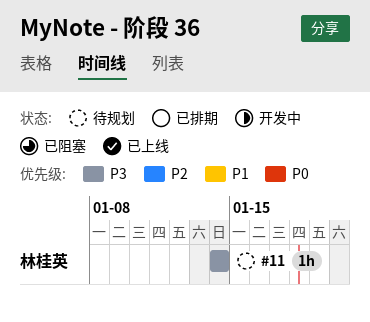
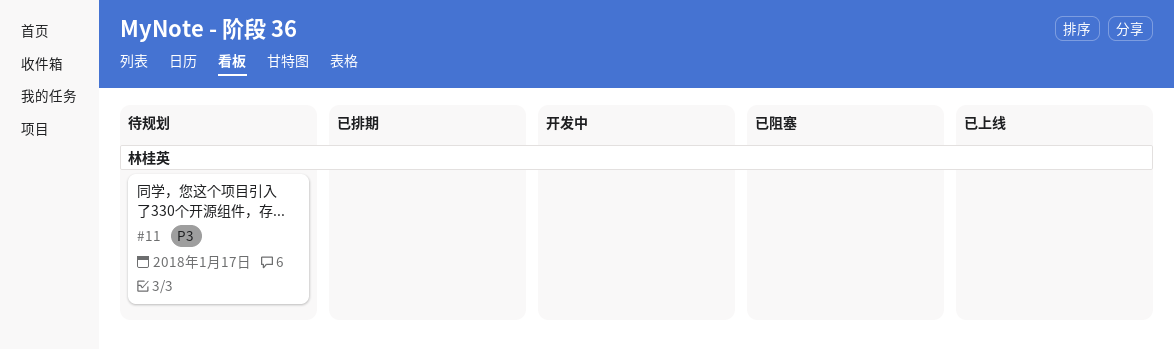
#11, due: Jan 14 -> Jan 17

